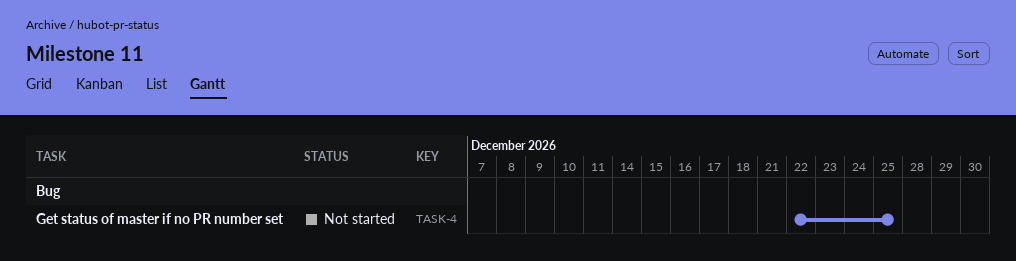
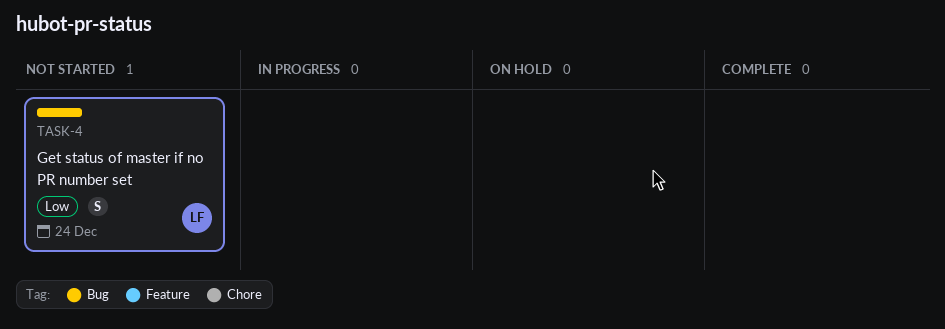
TASK-4, due: Dec 25 -> Dec 24

